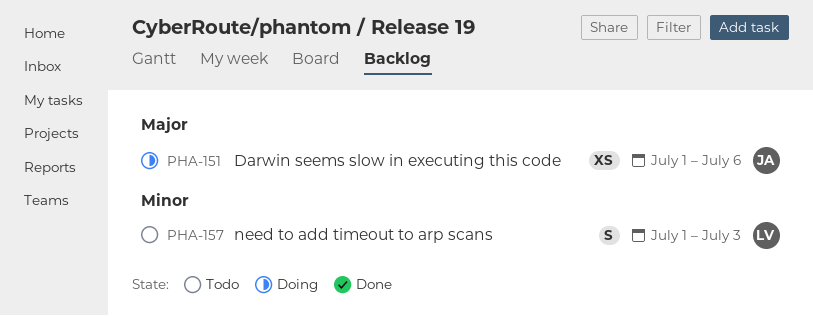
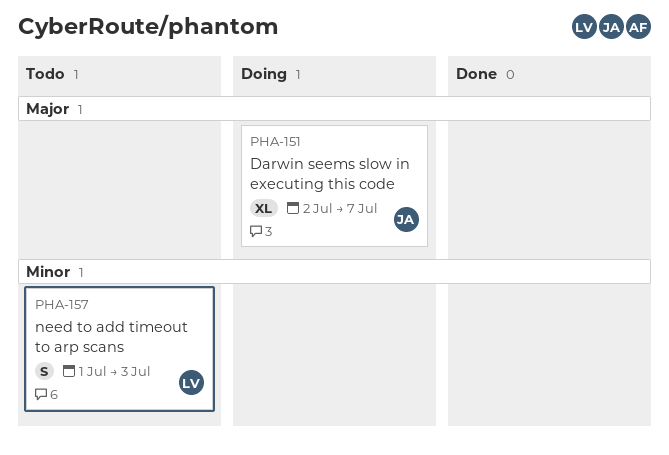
PHA-151, estimate: XS -> XL
PHA-151, start: Jul 1 -> Jul 2
PHA-151, due: Jul 6 -> Jul 7

